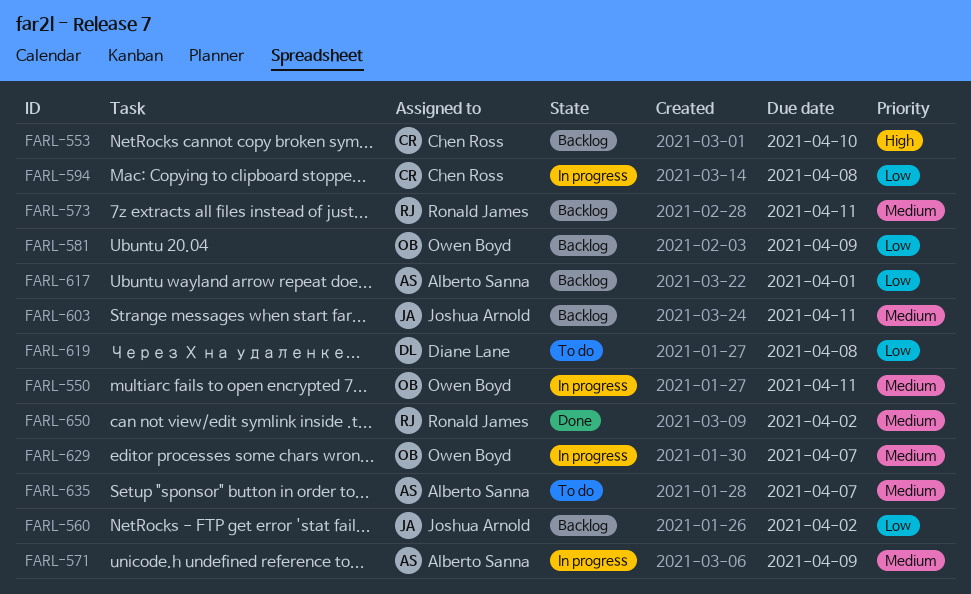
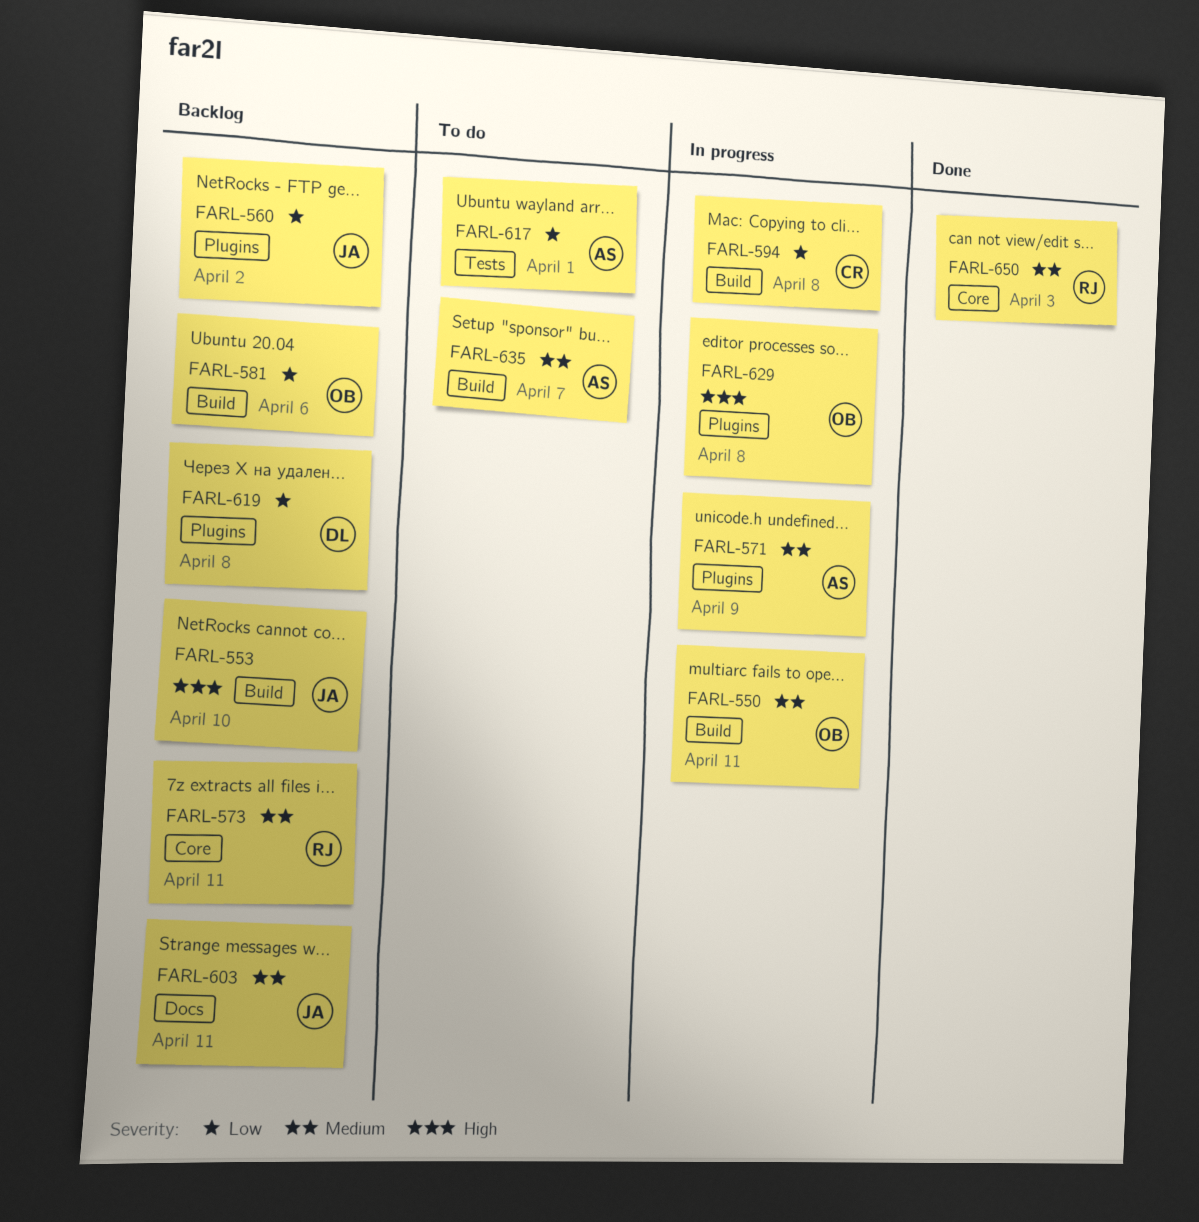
FARL-553, owner: Chen Ross -> Joshua Arnold
FARL-581, due: Apr 9 -> Apr 6
FARL-617, status: Backlog -> To do
FARL-619, status: To do -> Backlog
FARL-629, priority: Medium -> High
FARL-629, due: Apr 7 -> Apr 8
FARL-650, due: Apr 2 -> Apr 3

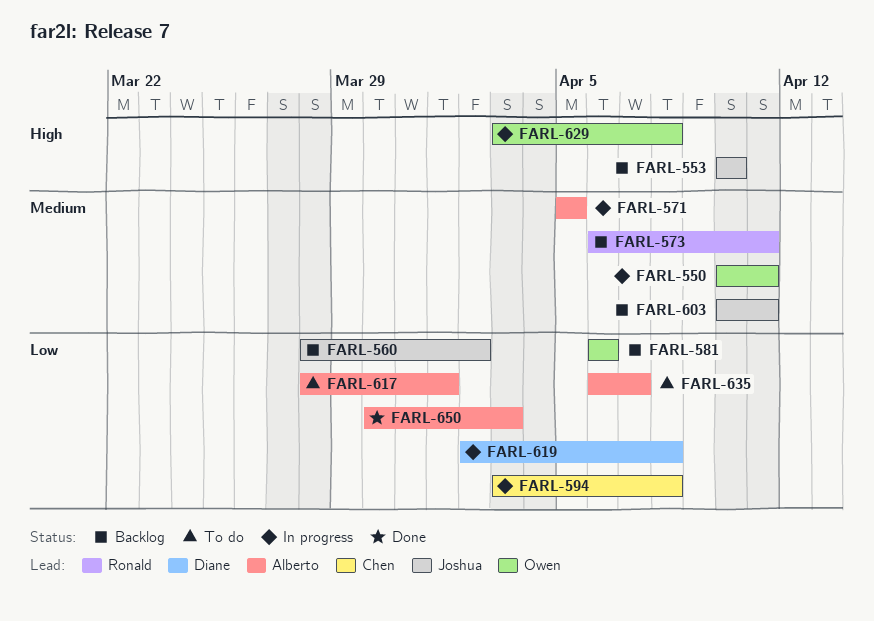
FARL-571, due: Apr 9 -> Apr 5
FARL-619, status: Backlog -> In progress
FARL-635, priority: Medium -> Low
FARL-650, owner: Ronald -> Alberto
FARL-650, priority: Medium -> Low

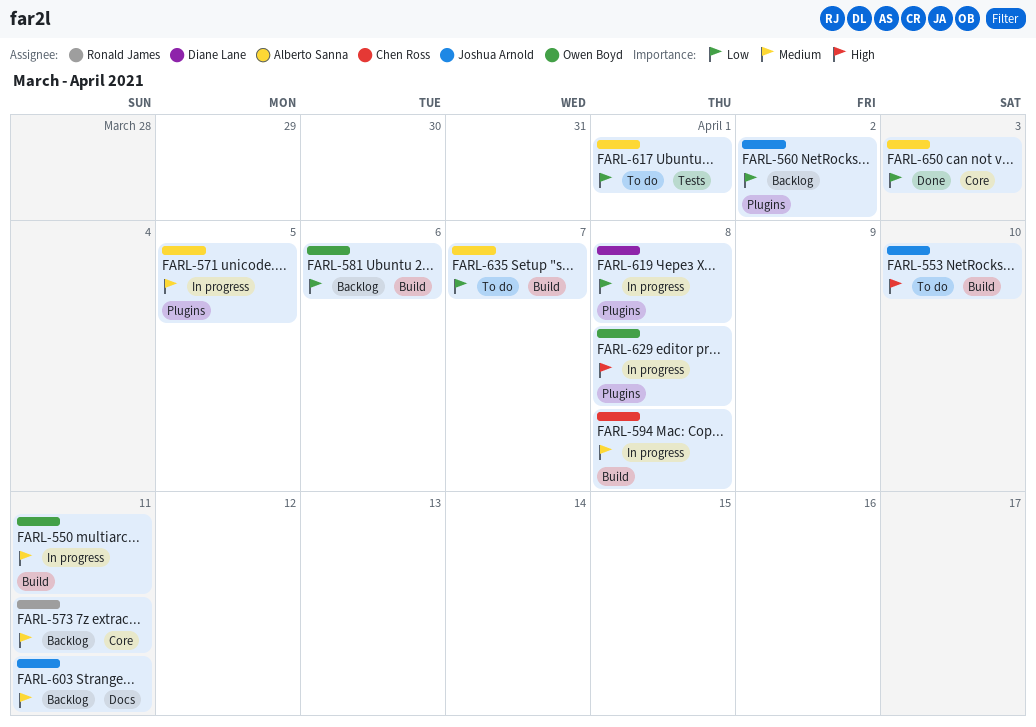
FARL-553, status: Backlog -> To do
FARL-594, priority: Low -> Medium

